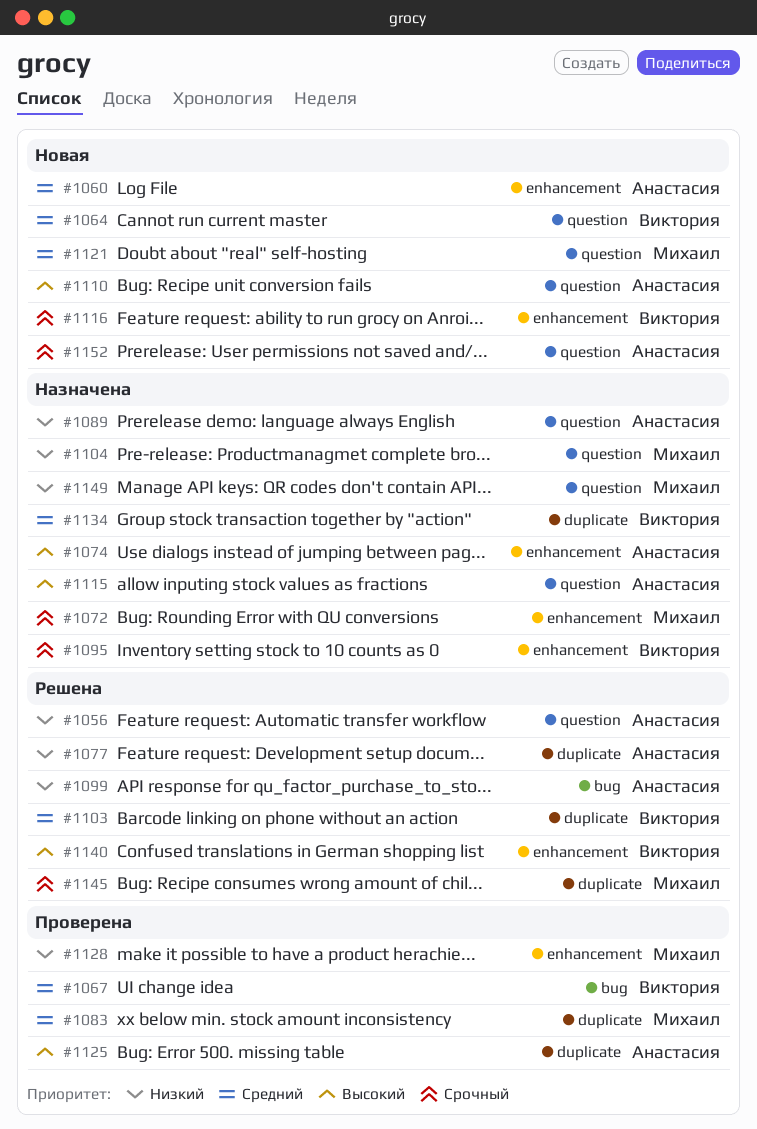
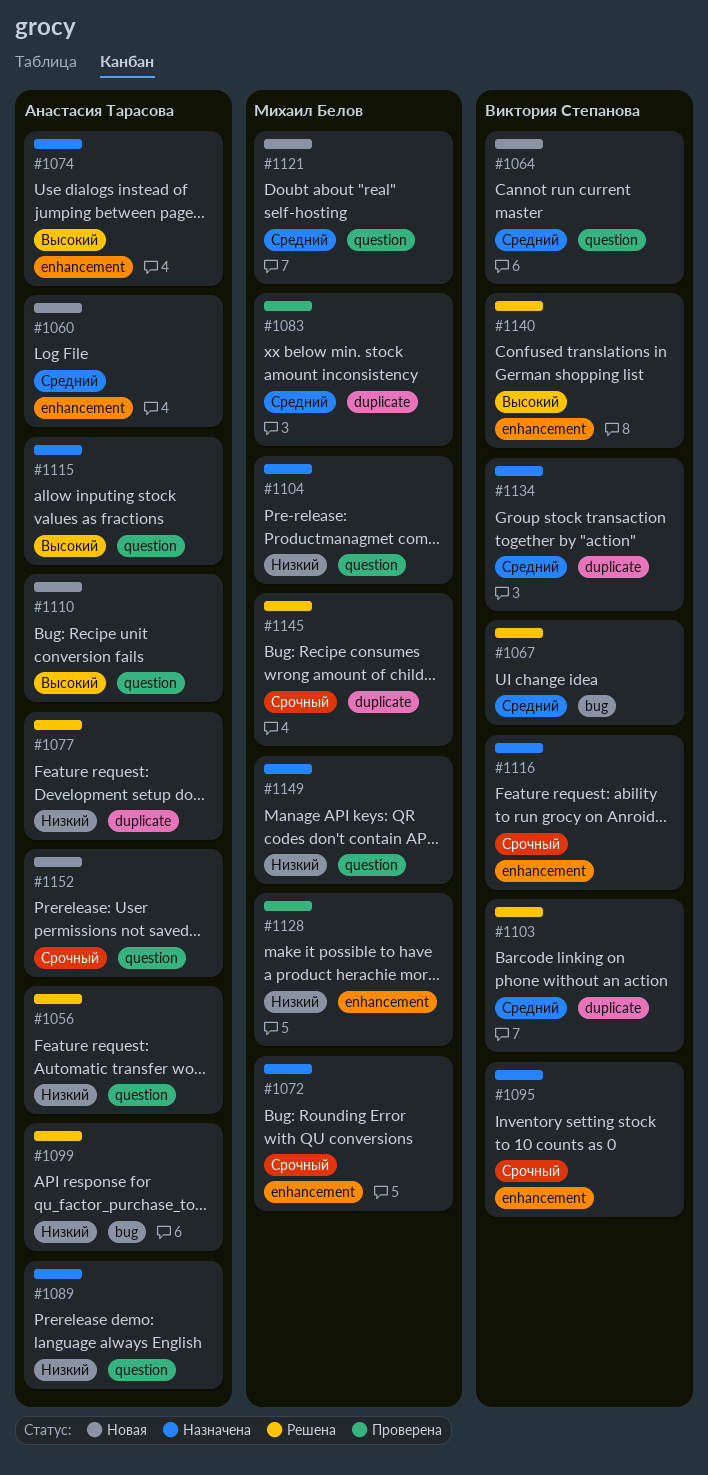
#1067, status: Проверена -> Решена
#1116, status: Новая -> Назначена
#1125: present -> none

